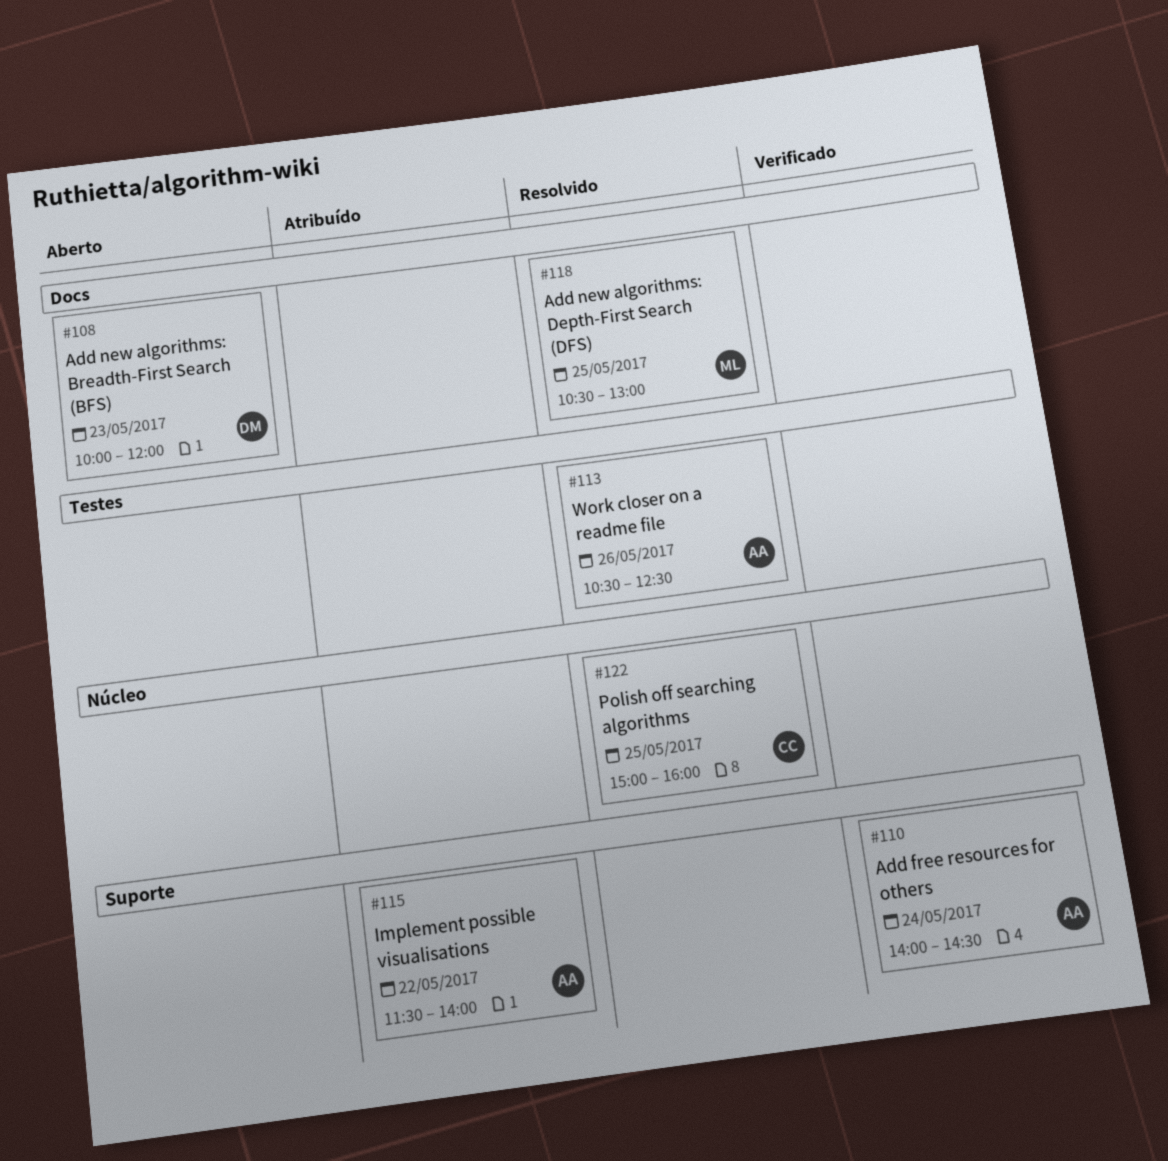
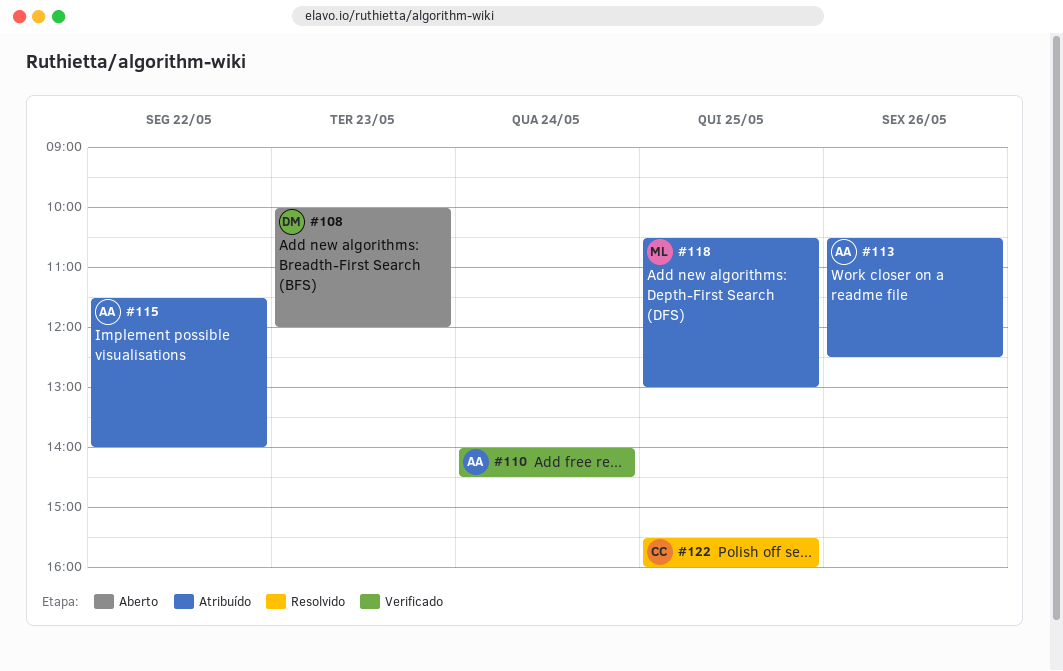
#113, status: Resolvido -> Atribuído
#118, status: Resolvido -> Atribuído
#122, begins: 15:00 -> 15:30

